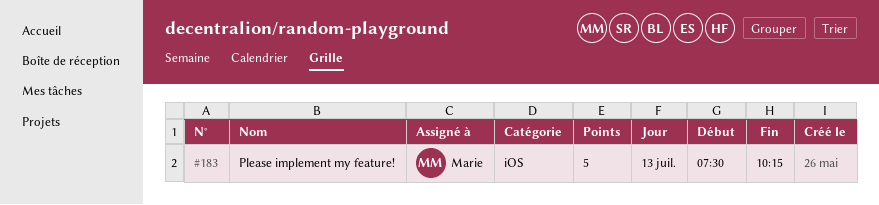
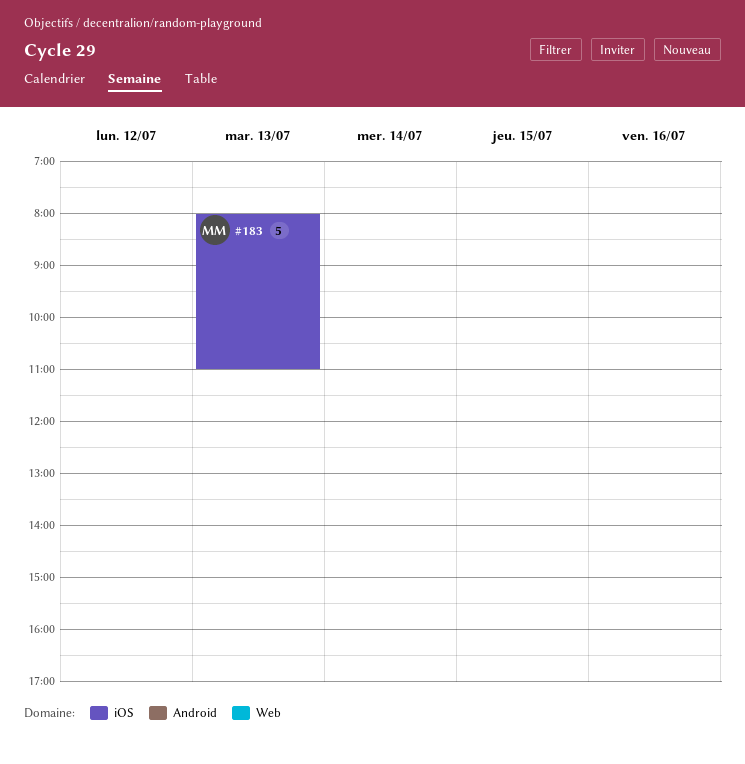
#183, begins: 07:30 -> 08:00
#183, ends: 10:15 -> 11:00

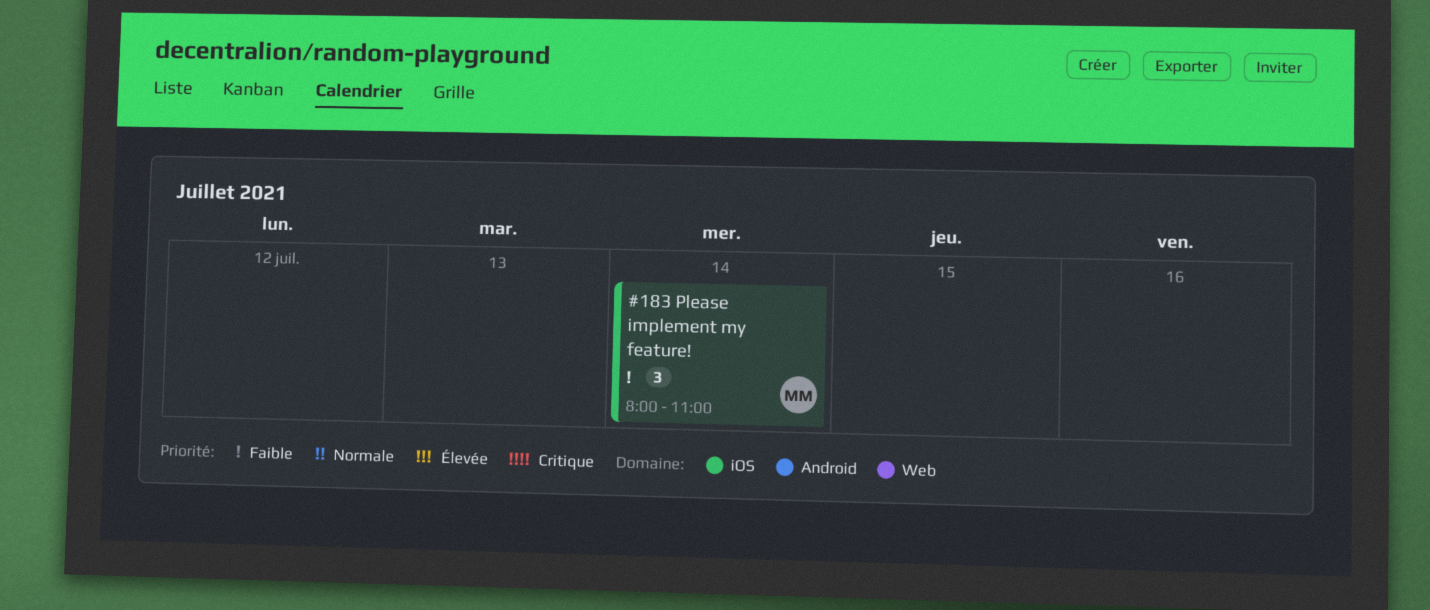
#183, estimate: 5 -> 3
#183, day: Jul 13 -> Jul 14

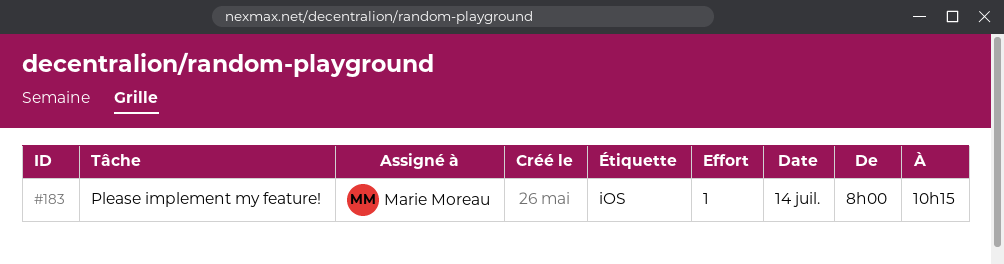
#183, estimate: 3 -> 1
#183, ends: 11:00 -> 10:15

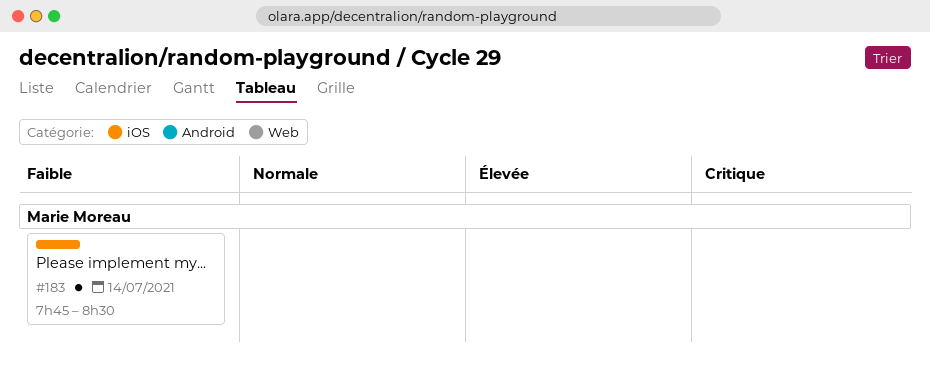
#183, begins: 08:00 -> 07:45
#183, ends: 10:15 -> 08:30

